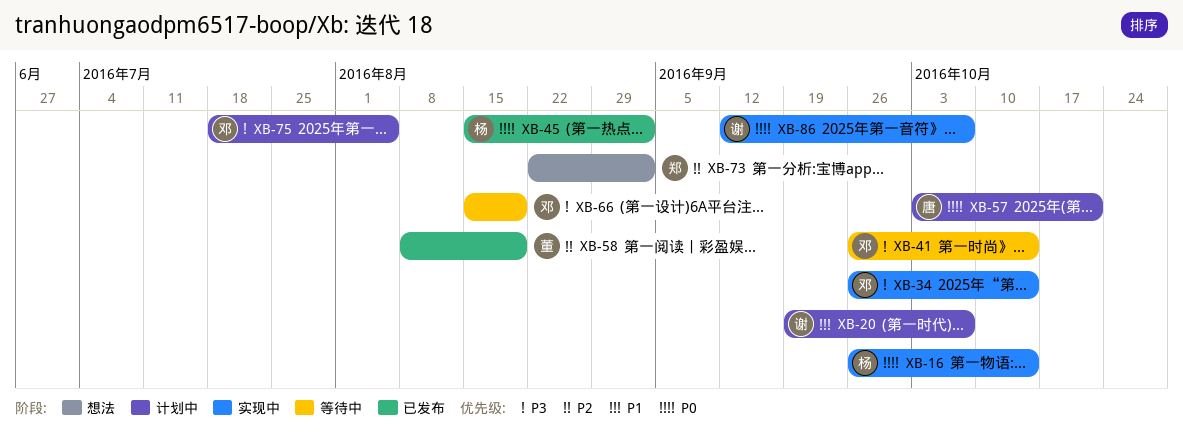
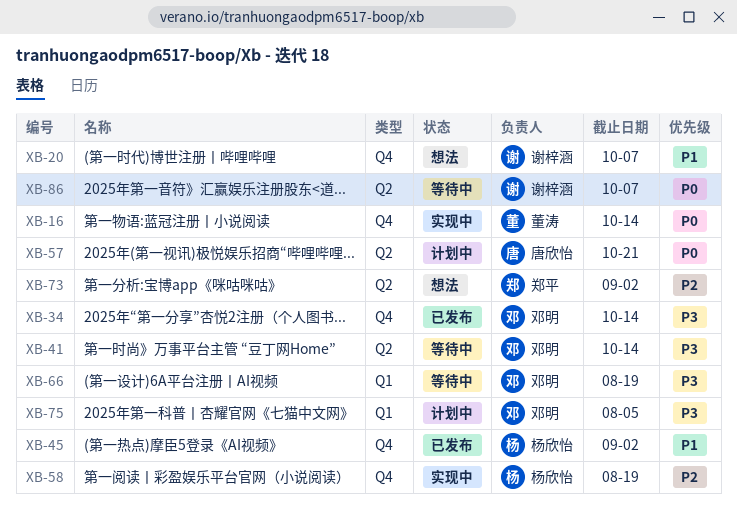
XB-16, owner: 杨欣怡 -> 董涛
XB-20, status: 计划中 -> 想法
XB-34, status: 实现中 -> 已发布
XB-45, priority: P0 -> P1
XB-58, status: 已发布 -> 实现中
XB-58, owner: 董涛 -> 杨欣怡
XB-86, status: 实现中 -> 等待中

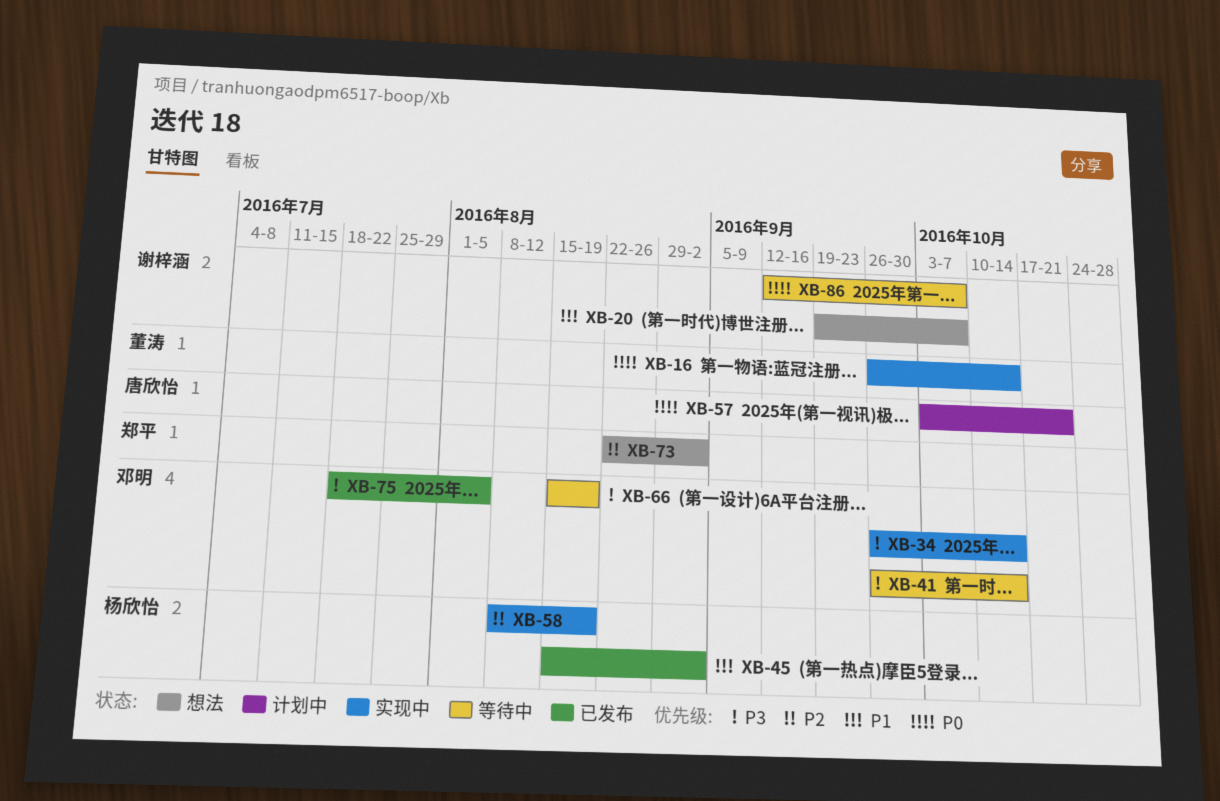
XB-34, status: 已发布 -> 实现中
XB-75, status: 计划中 -> 已发布

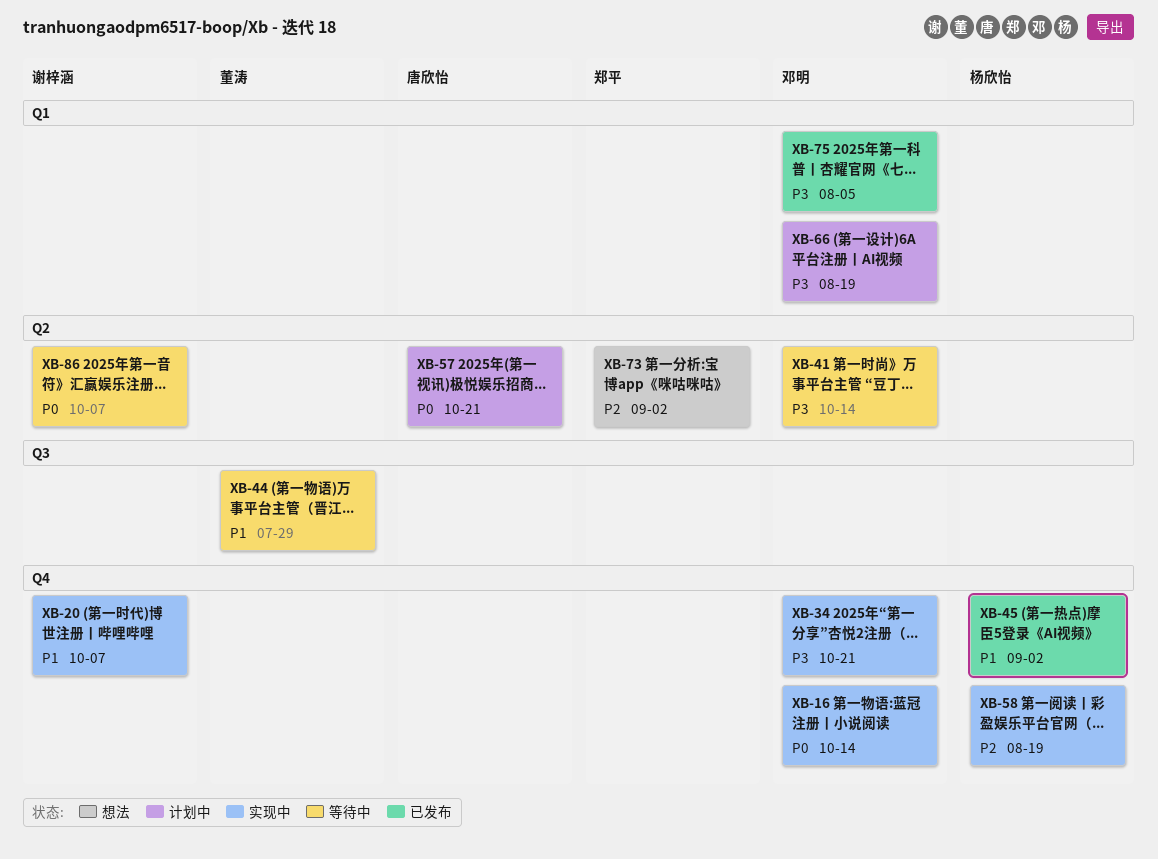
XB-16, owner: 董涛 -> 邓明
XB-20, status: 想法 -> 实现中
XB-34, due: Oct 14 -> Oct 21
XB-44: none -> present
XB-66, status: 等待中 -> 计划中

